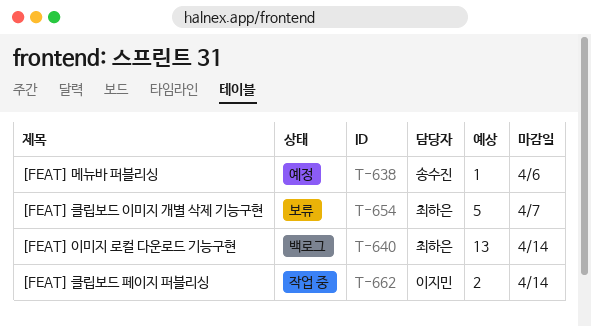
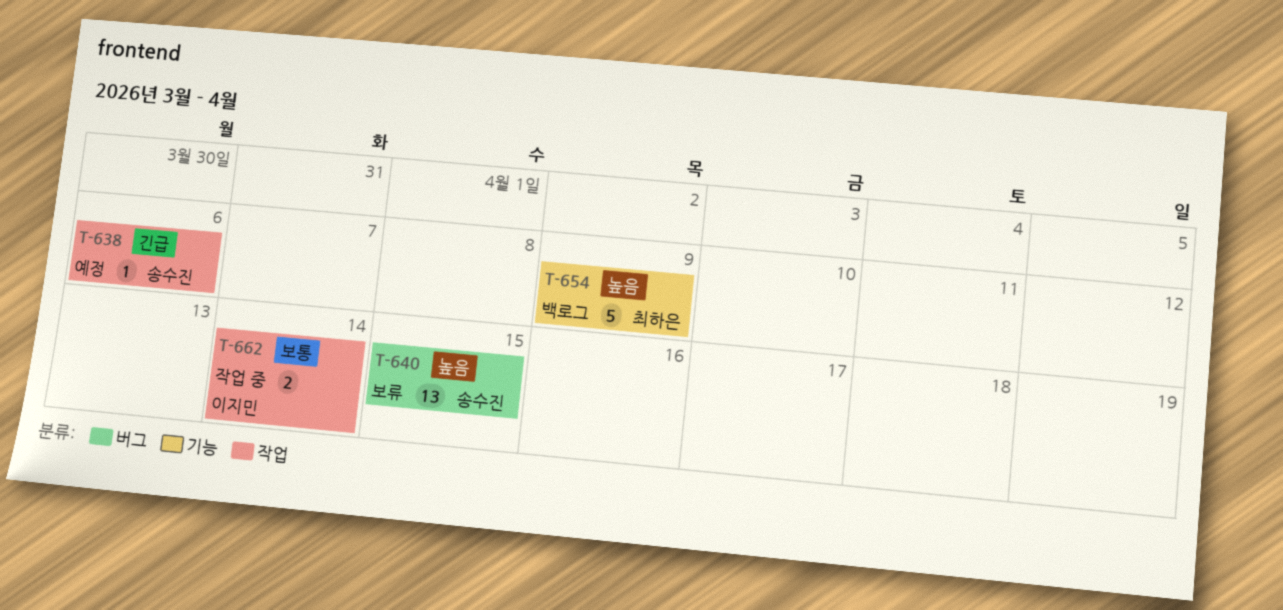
T-640, status: 백로그 -> 보류
T-640, owner: 최하은 -> 송수진
T-640, due: Apr 14 -> Apr 15
T-654, status: 보류 -> 백로그
T-654, due: Apr 7 -> Apr 9

